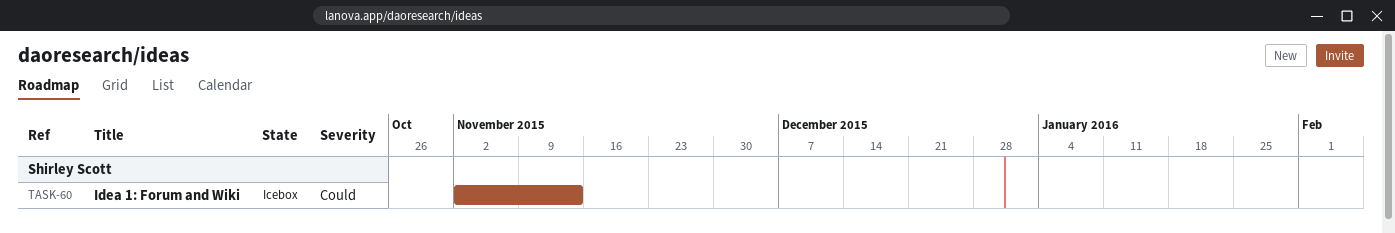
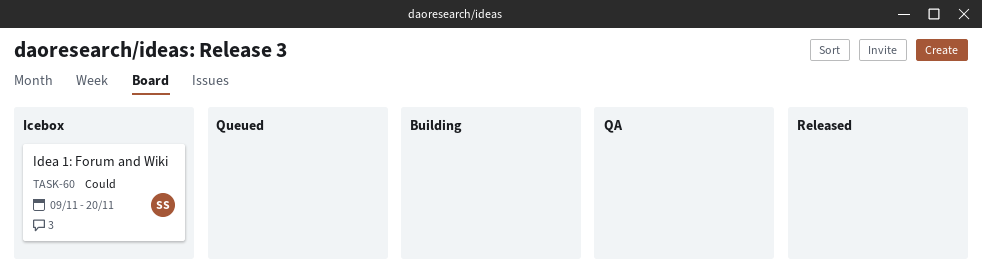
TASK-60, start: Nov 2 -> Nov 9
TASK-60, due: Nov 13 -> Nov 20

